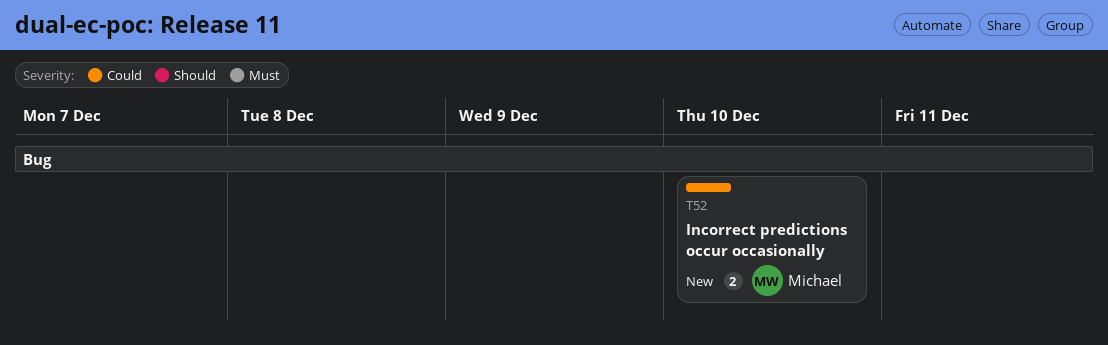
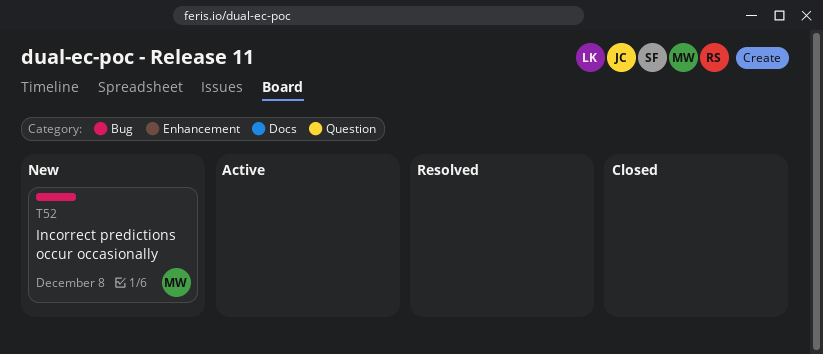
T52, due: Dec 10 -> Dec 8

